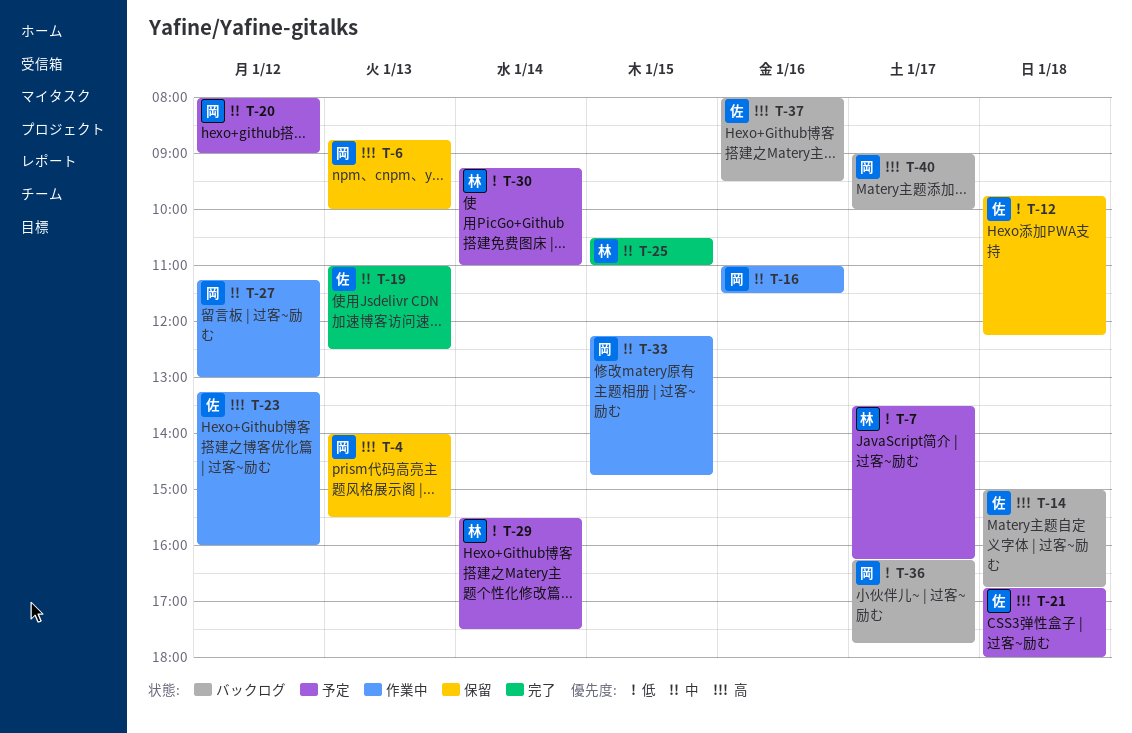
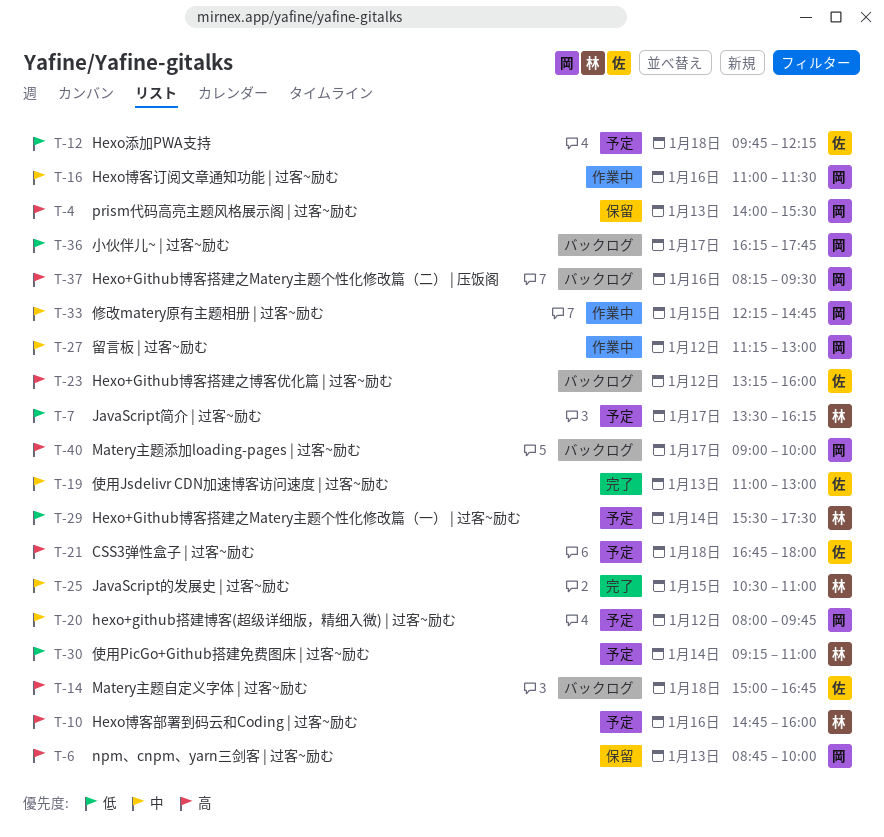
T-10: none -> present
T-12, status: 保留 -> 予定
T-19, ends: 12:30 -> 13:00
T-20, ends: 09:00 -> 09:45
T-23, status: 作業中 -> バックログ
T-37, owner: 佐 -> 岡
T-37, begins: 08:00 -> 08:15

